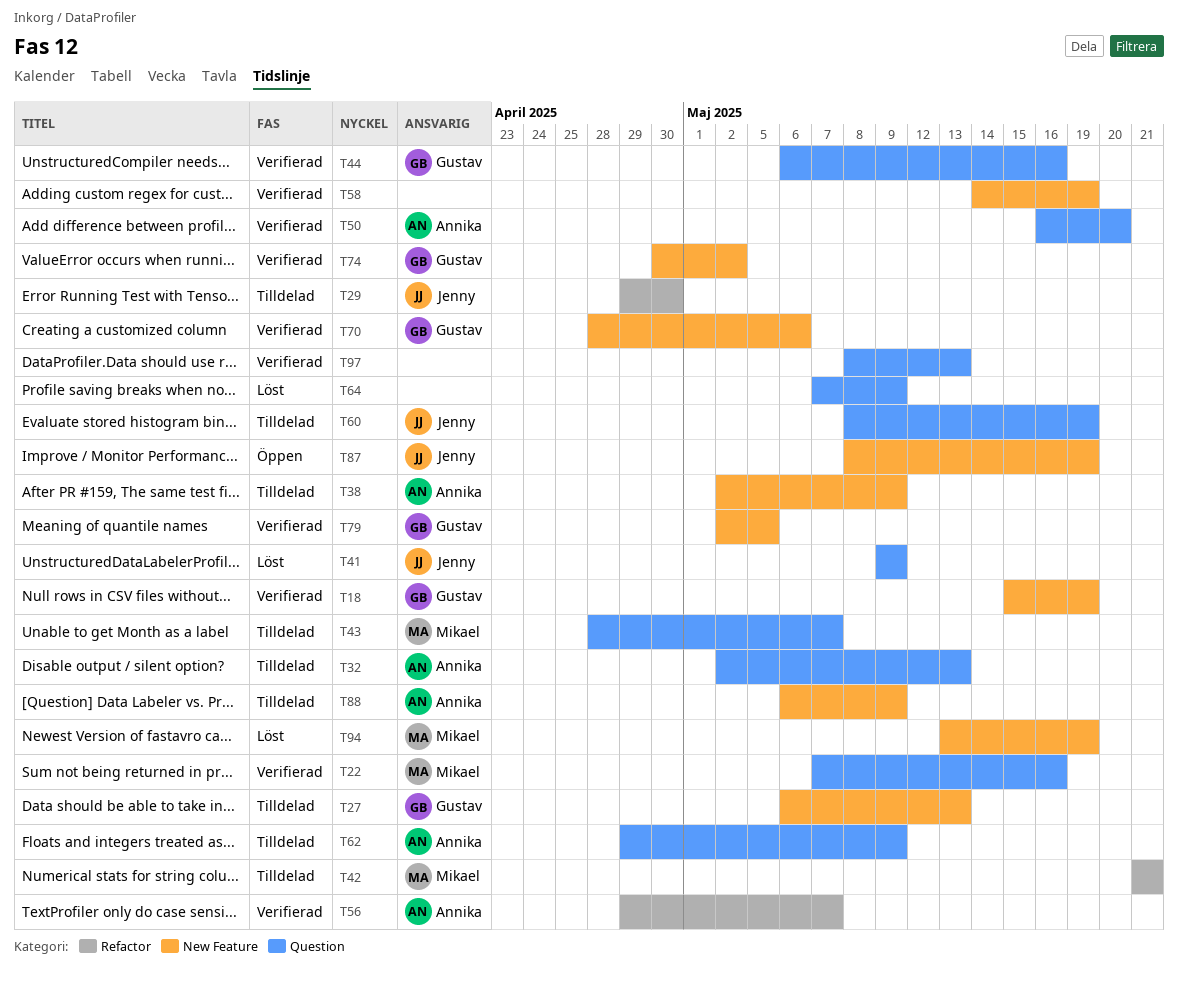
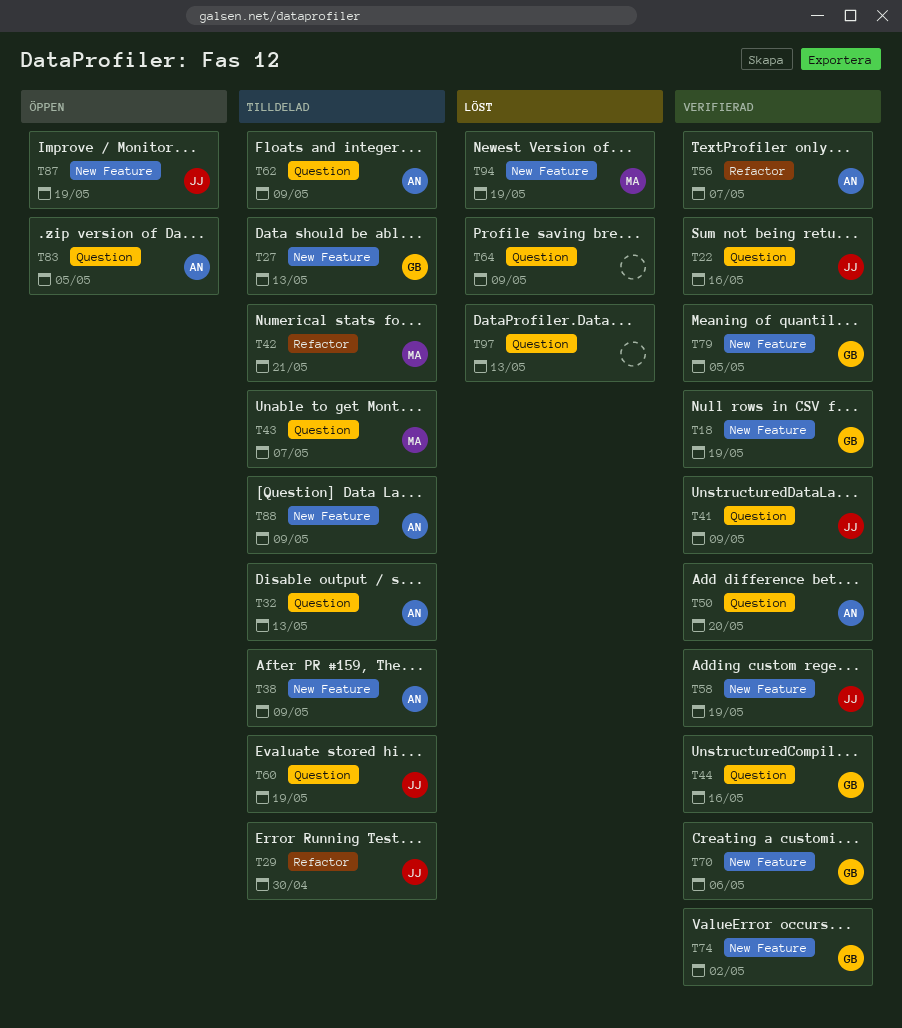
T22, owner: Mikael -> Jenny
T41, status: Löst -> Verifierad
T58, owner: none -> Jenny
T83: none -> present
T97, status: Verifierad -> Löst

